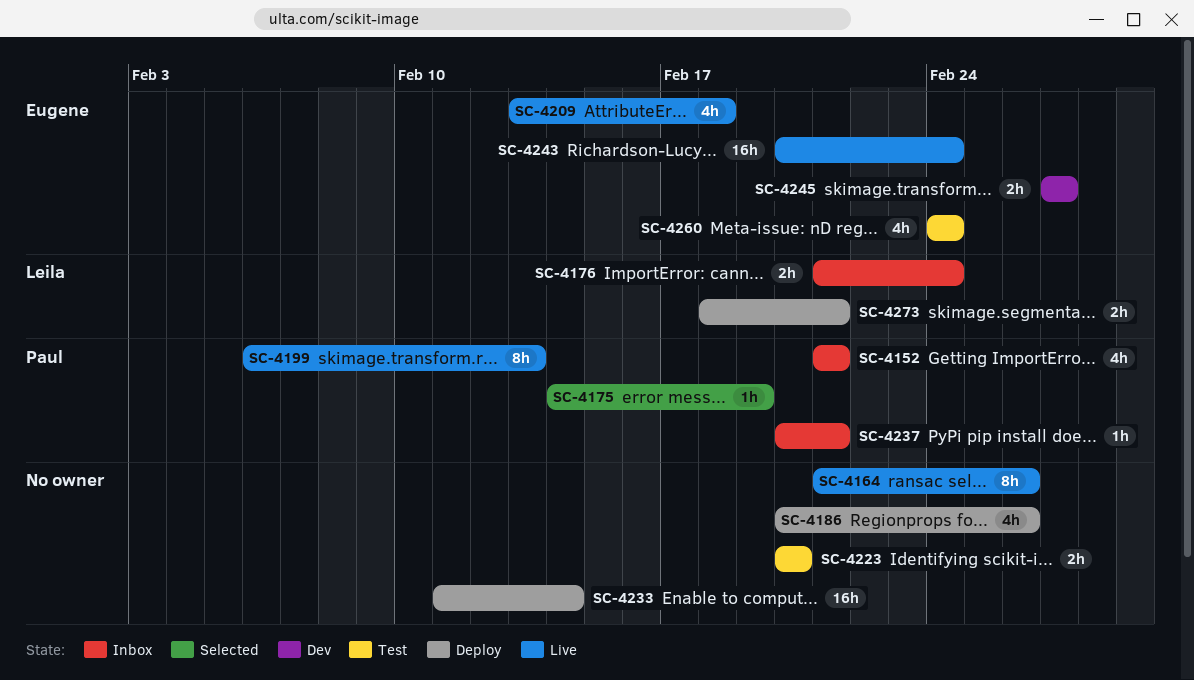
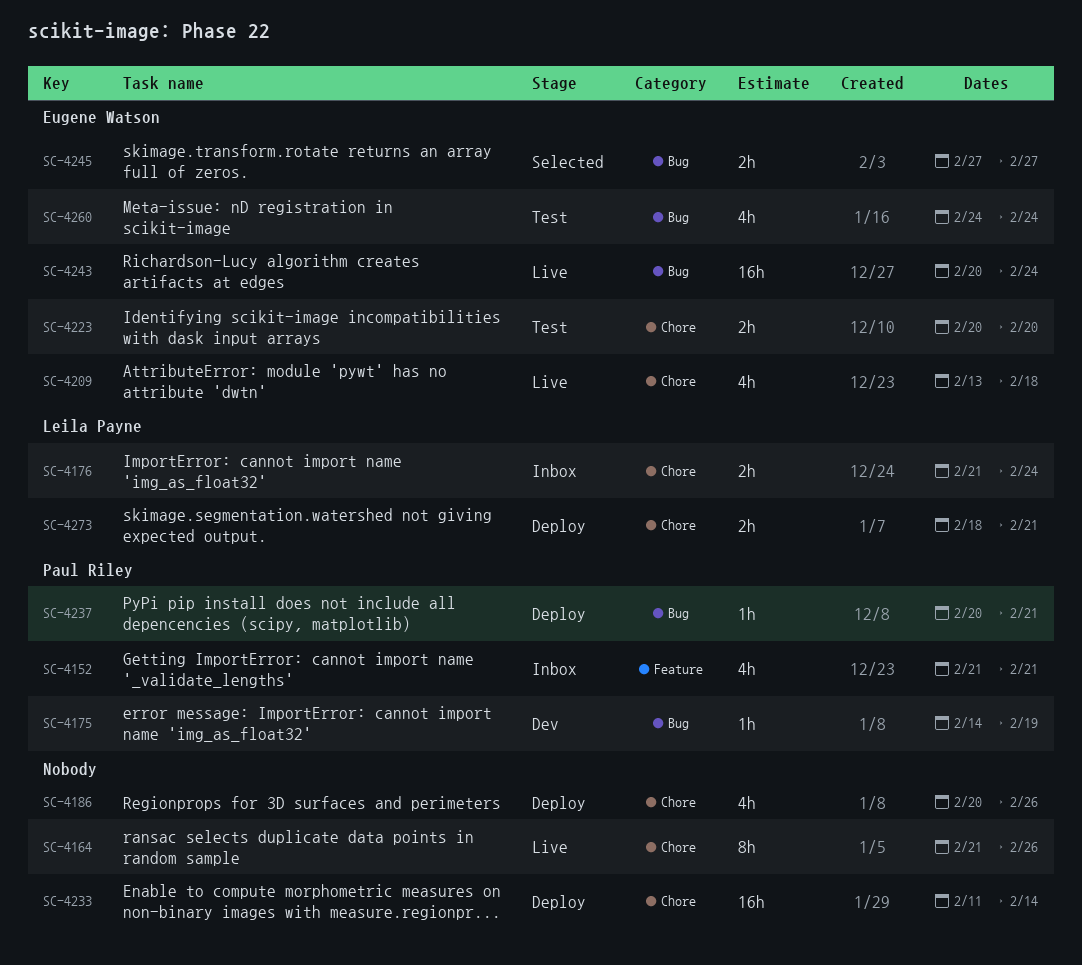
SC-4175, status: Selected -> Dev
SC-4199: present -> none
SC-4223, owner: none -> Eugene Watson
SC-4237, status: Inbox -> Deploy
SC-4245, status: Dev -> Selected

